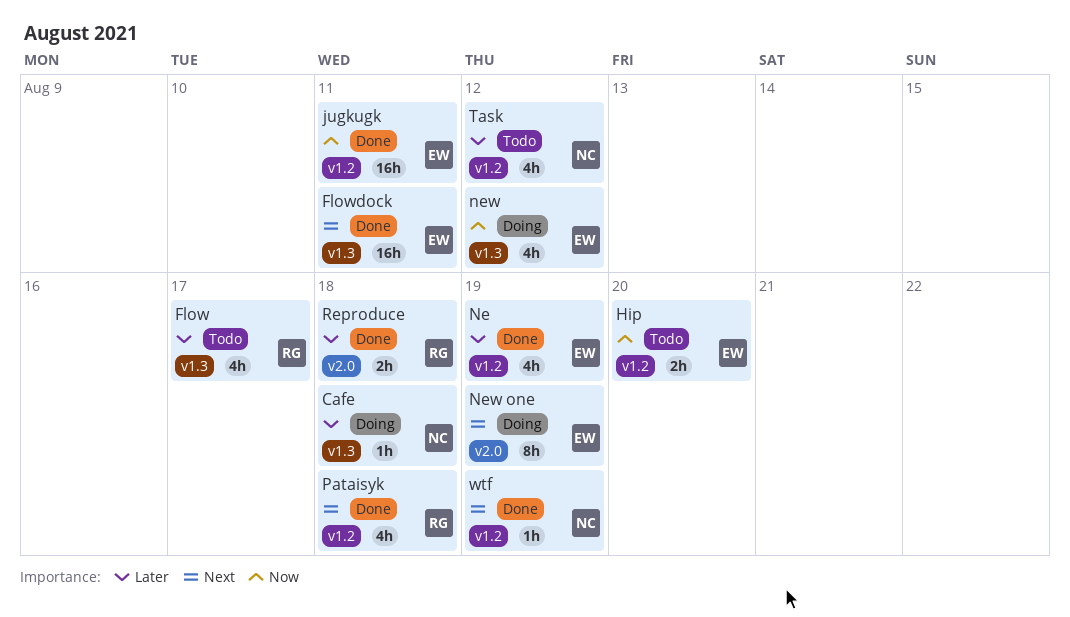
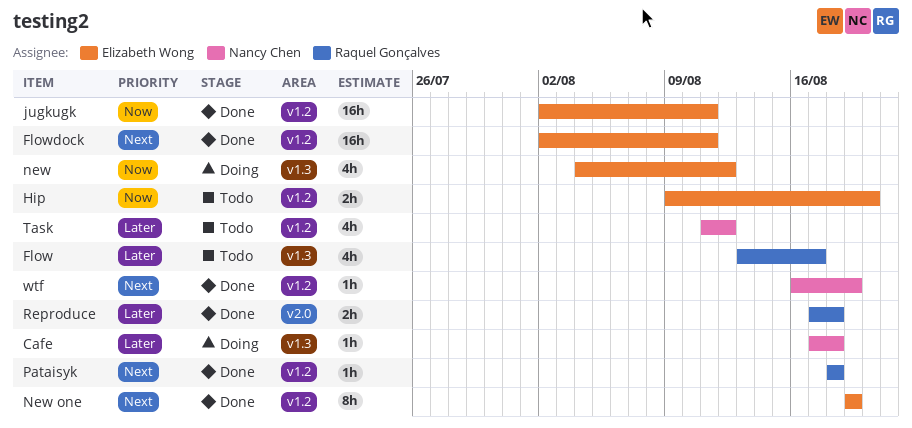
Flowdock, label: v1.3 -> v1.2
Ne: present -> none
New one, status: Doing -> Done
New one, label: v2.0 -> v1.2
Pataisyk, estimate: 4h -> 1h

